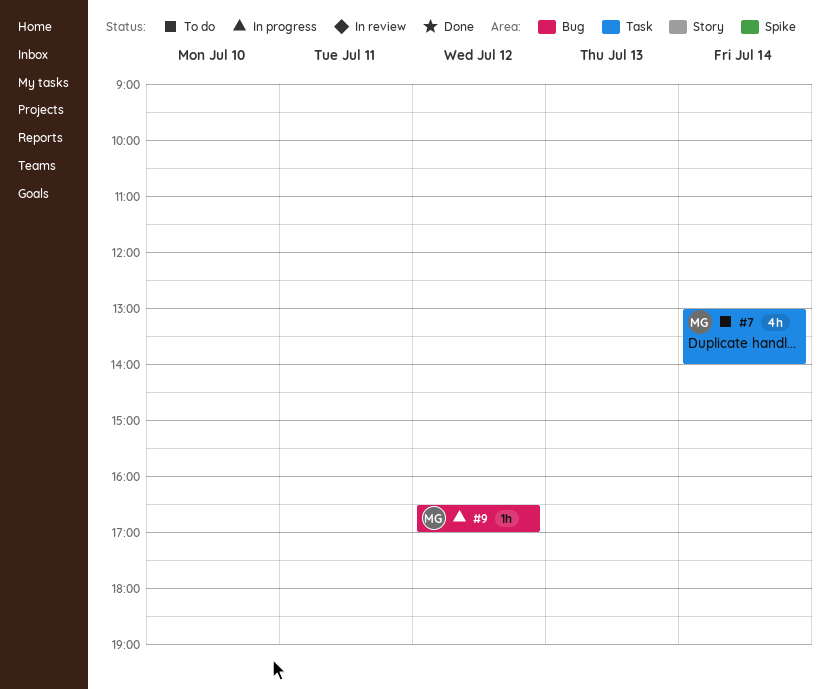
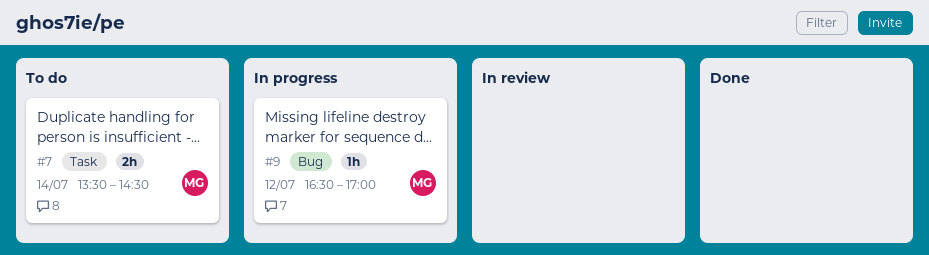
#7, estimate: 4h -> 2h
#7, begins: 13:00 -> 13:30
#7, ends: 14:00 -> 14:30

